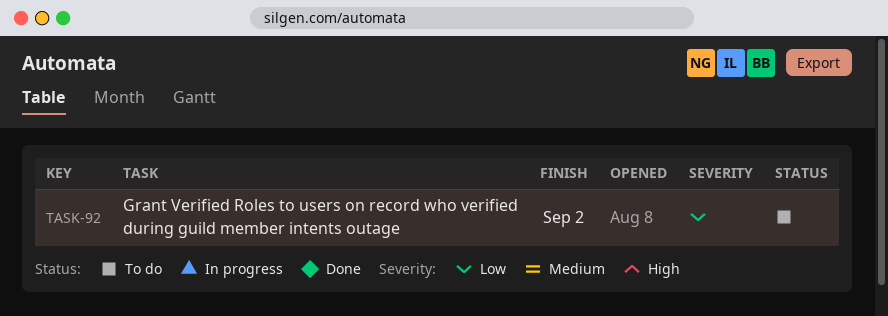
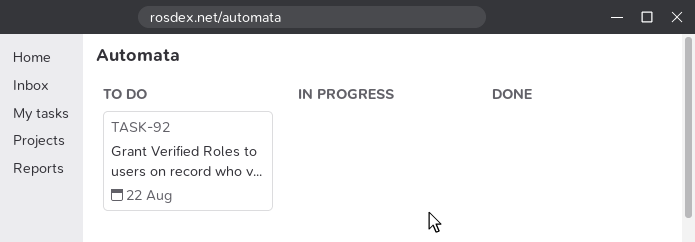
TASK-92, due: Sep 2 -> Aug 22

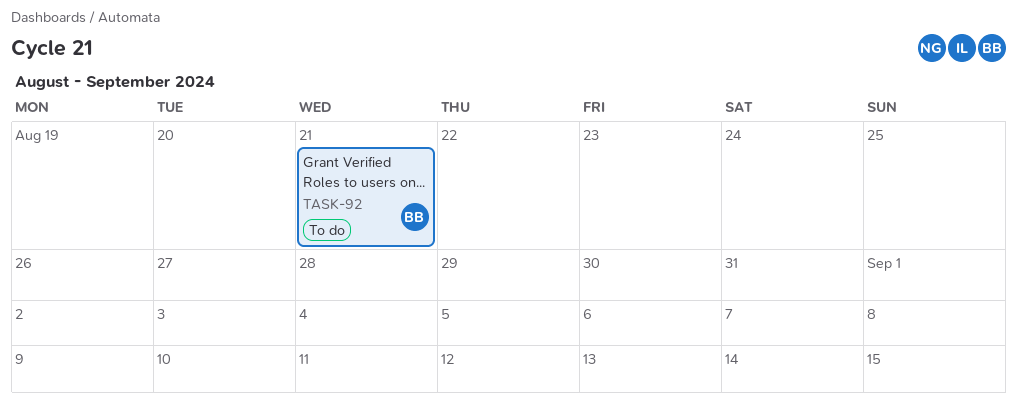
TASK-92, due: Aug 22 -> Aug 21

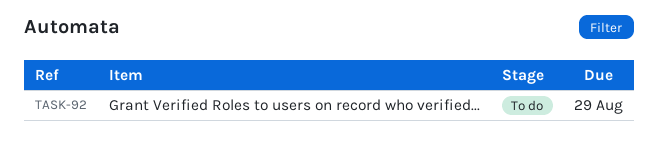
TASK-92, due: Aug 21 -> Aug 29

